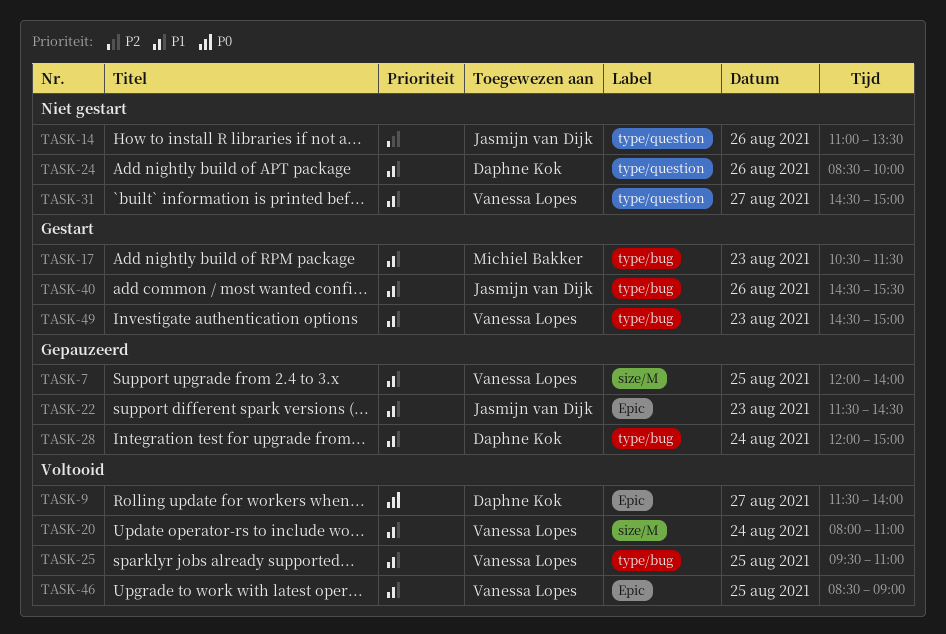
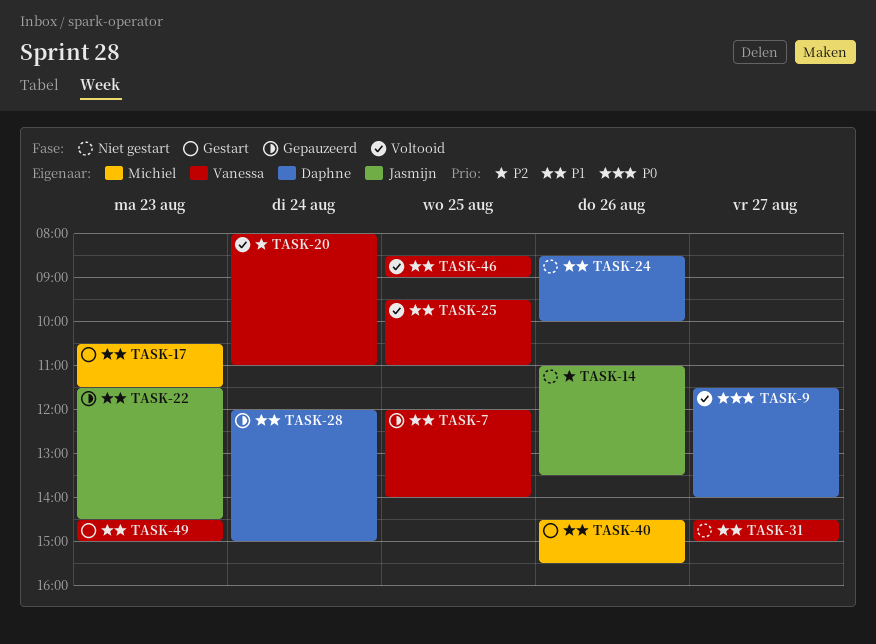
TASK-20, priority: P1 -> P2
TASK-40, owner: Jasmijn van Dijk -> Michiel Bakker

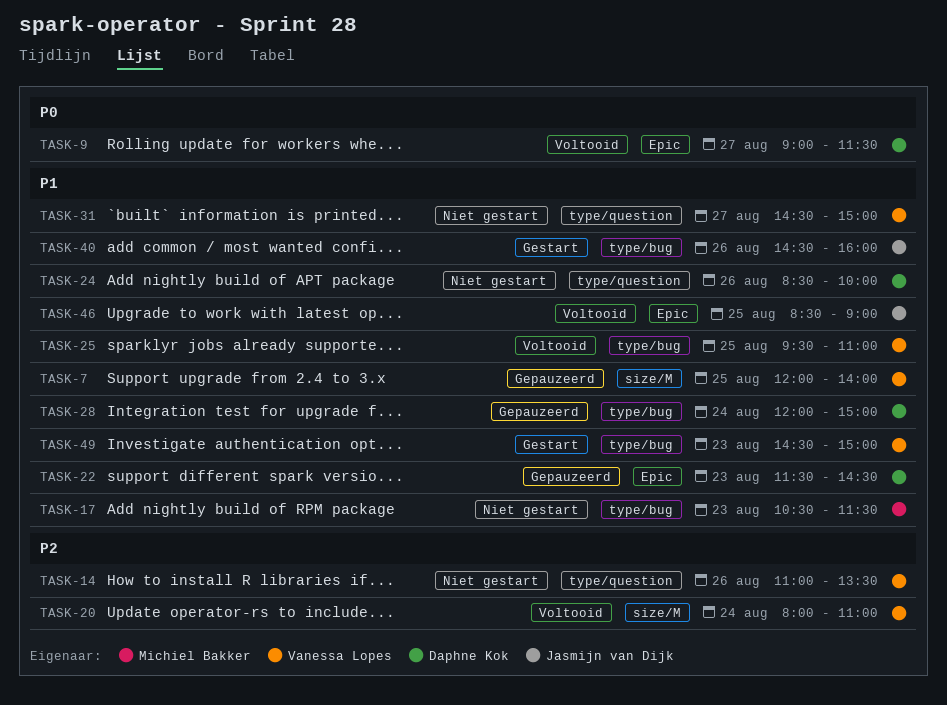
TASK-9, begins: 11:30 -> 09:00
TASK-9, ends: 14:00 -> 11:30
TASK-14, owner: Jasmijn van Dijk -> Vanessa Lopes
TASK-17, status: Gestart -> Niet gestart
TASK-22, owner: Jasmijn van Dijk -> Daphne Kok
TASK-40, owner: Michiel Bakker -> Jasmijn van Dijk
TASK-40, ends: 15:30 -> 16:00
TASK-46, owner: Vanessa Lopes -> Jasmijn van Dijk

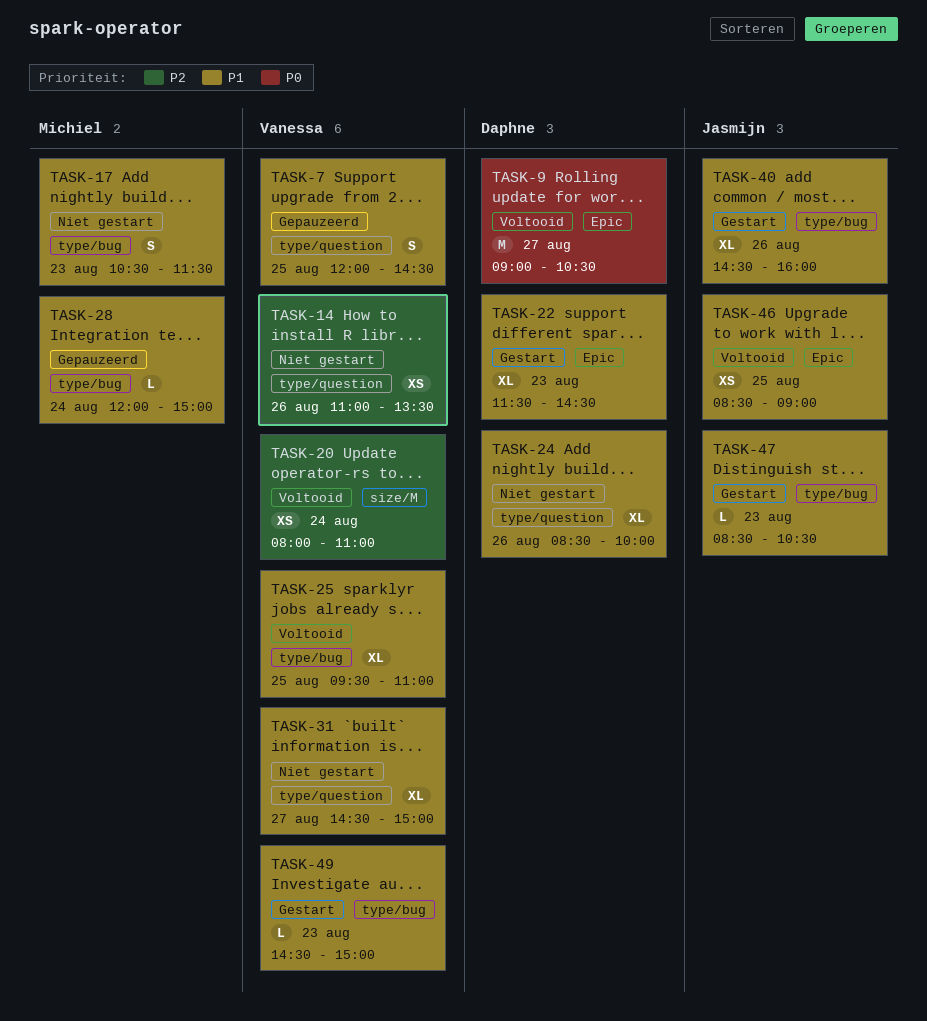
TASK-7, label: size/M -> type/question
TASK-7, ends: 14:00 -> 14:30
TASK-9, ends: 11:30 -> 10:30
TASK-22, status: Gepauzeerd -> Gestart
TASK-28, owner: Daphne Kok -> Michiel Bakker
TASK-47: none -> present

